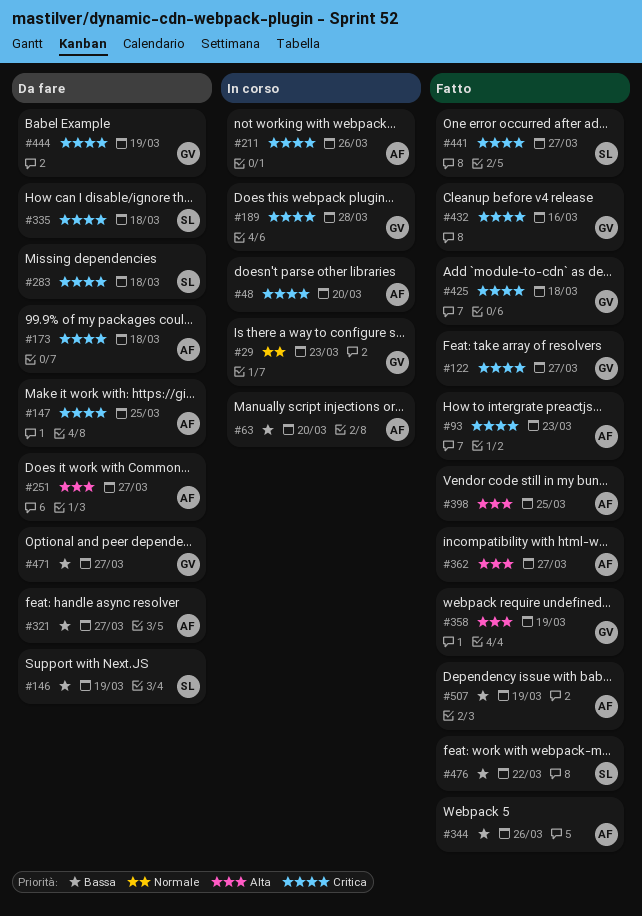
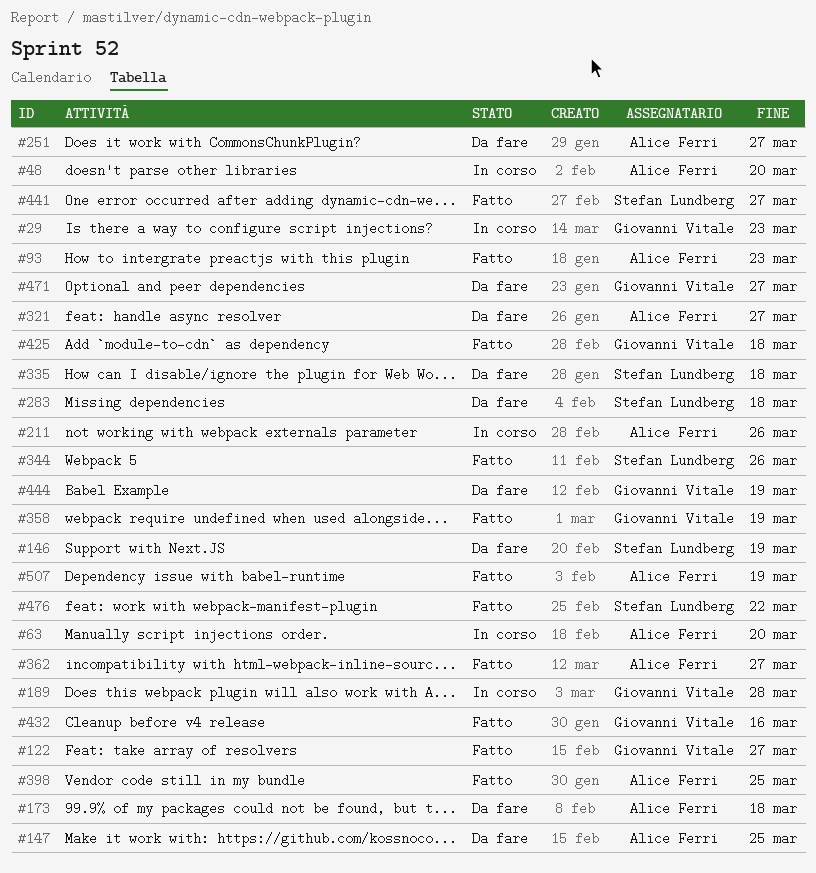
#344, owner: Alice Ferri -> Stefan Lundberg

